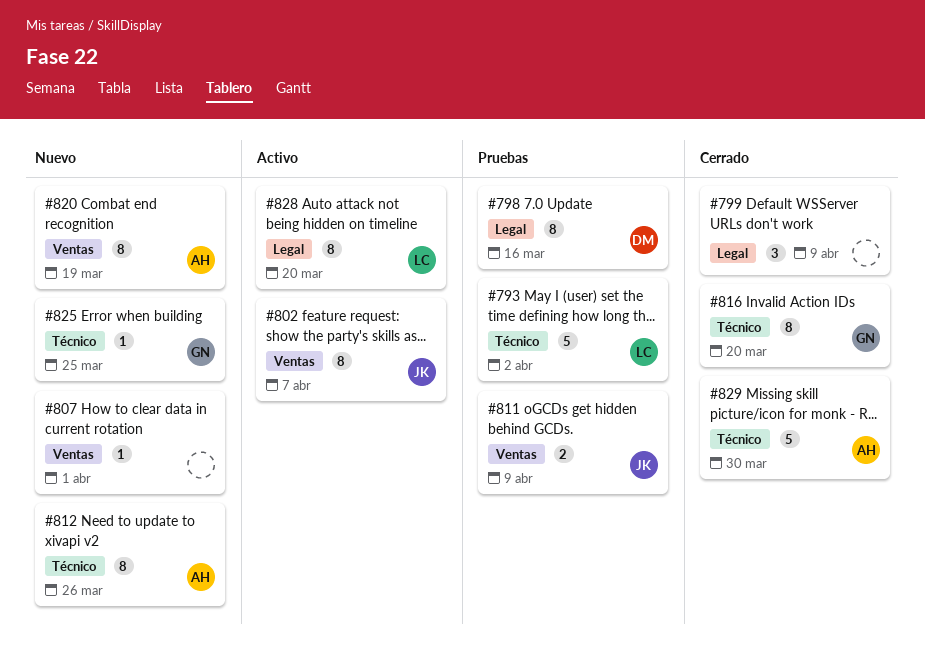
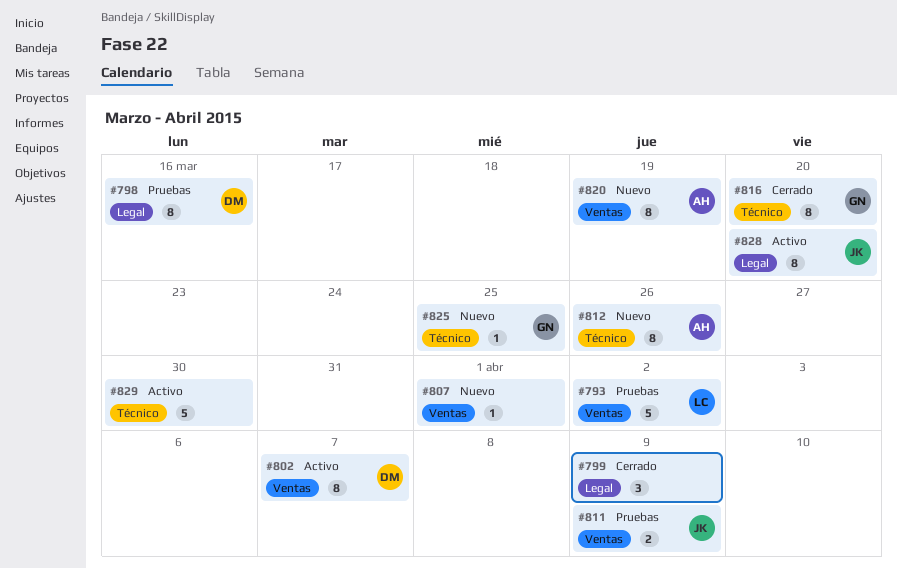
#793, label: Técnico -> Ventas
#802, owner: JK -> DM
#828, owner: LC -> JK
#829, status: Cerrado -> Activo
#829, owner: AH -> none

